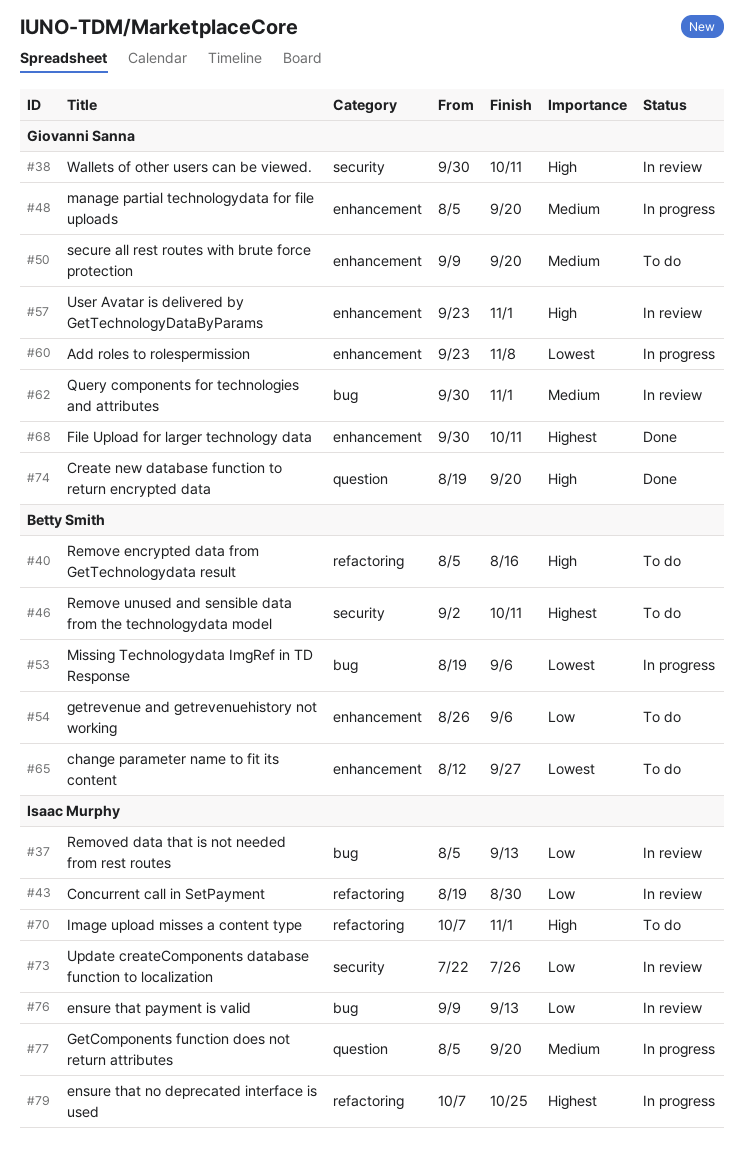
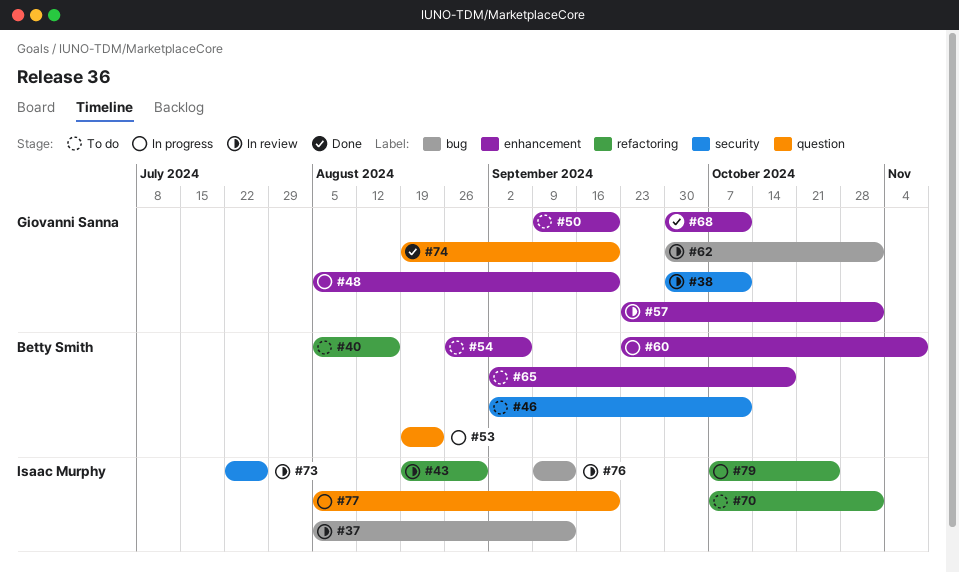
#53, label: bug -> question
#53, due: Sep 6 -> Aug 23
#60, owner: Giovanni Sanna -> Betty Smith
#65, start: Aug 12 -> Sep 2
#65, due: Sep 27 -> Oct 18

